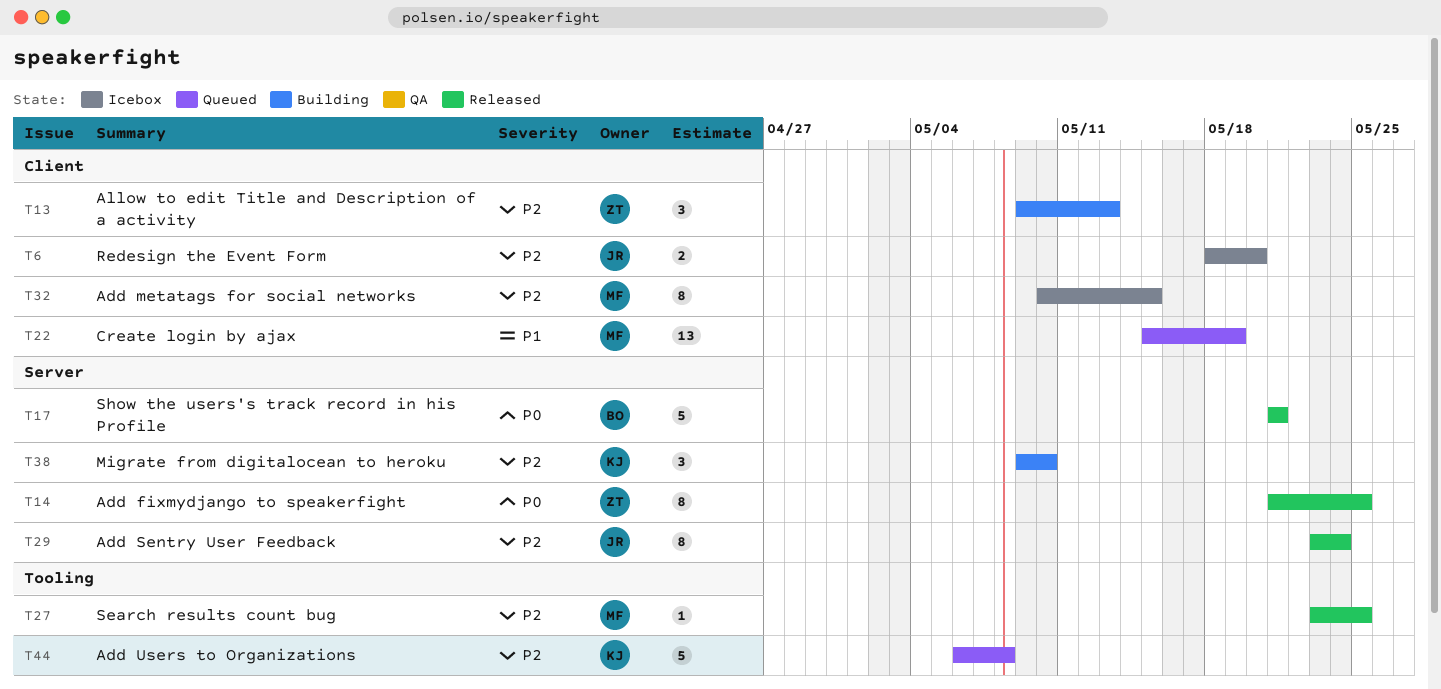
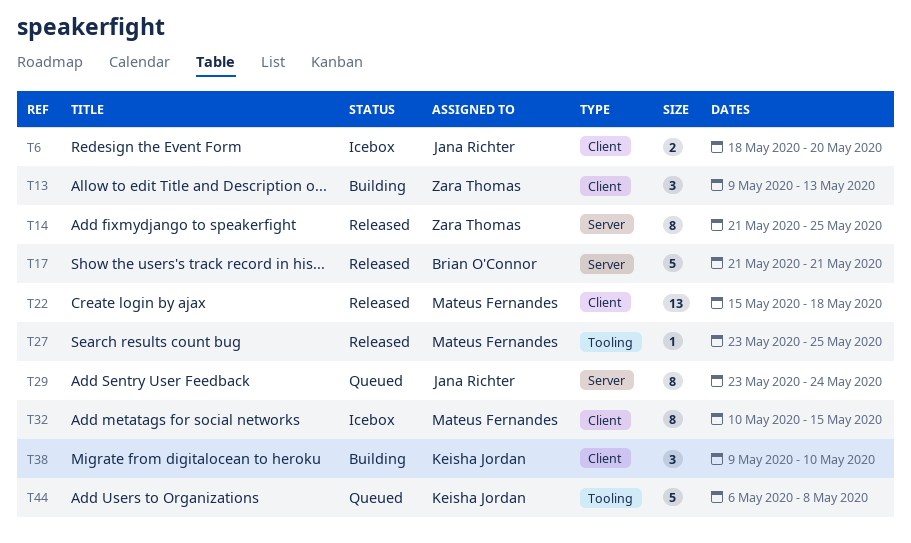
T22, status: Queued -> Released
T22, due: May 19 -> May 18
T29, status: Released -> Queued
T38, label: Server -> Client

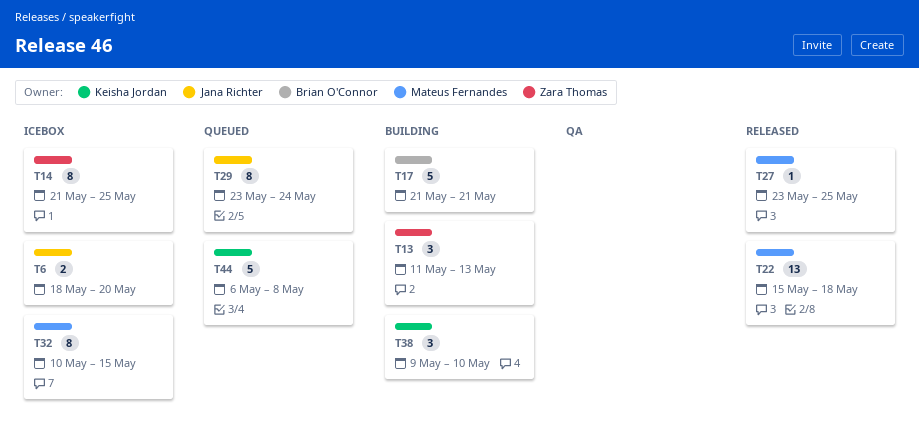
T13, start: May 9 -> May 11
T14, status: Released -> Icebox
T17, status: Released -> Building

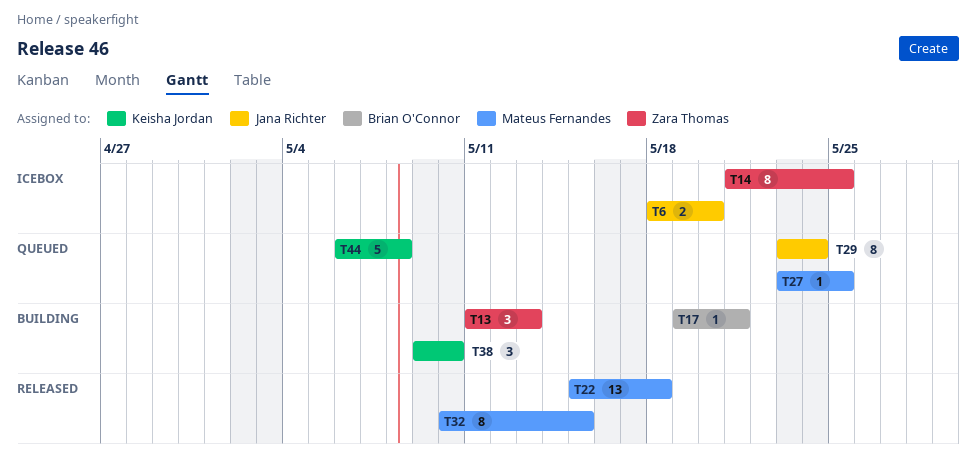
T17, estimate: 5 -> 1
T17, start: May 21 -> May 19
T27, status: Released -> Queued
T32, status: Icebox -> Released

